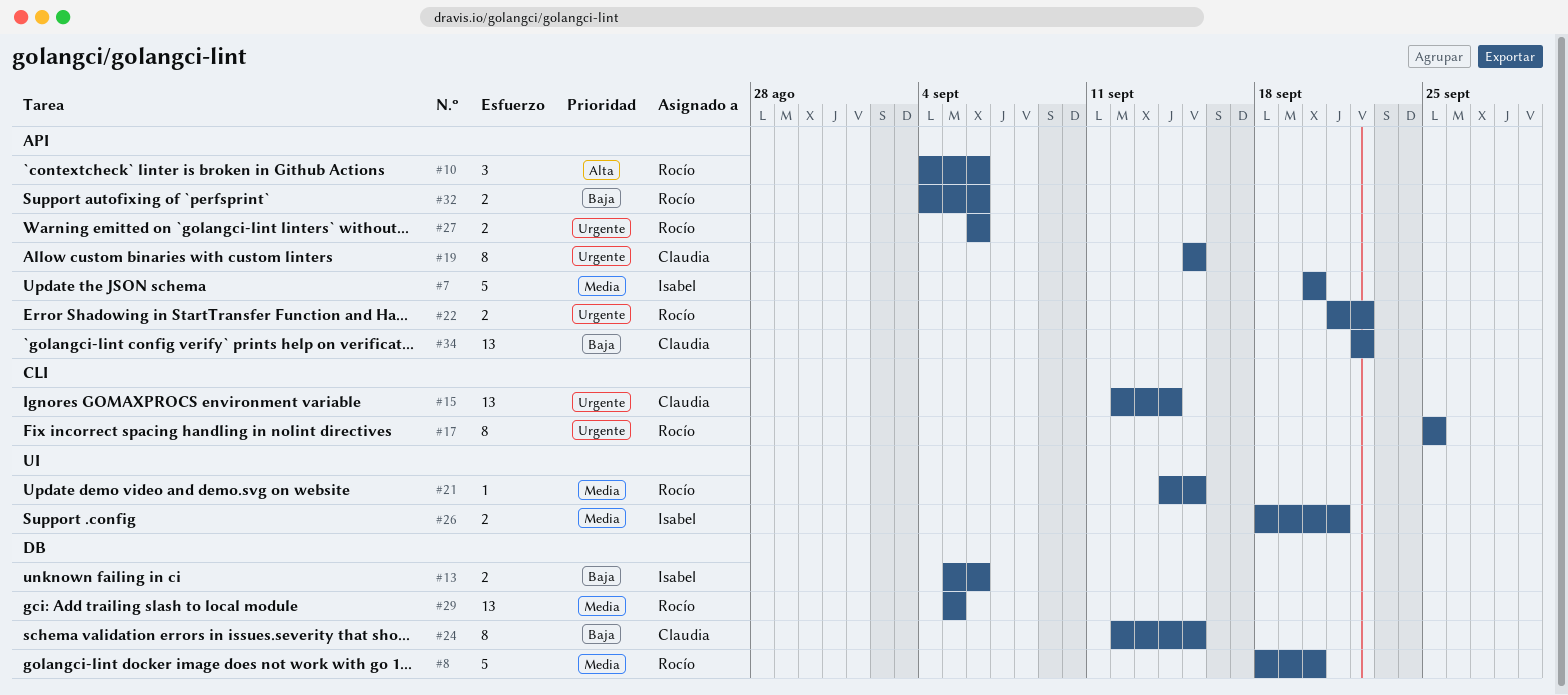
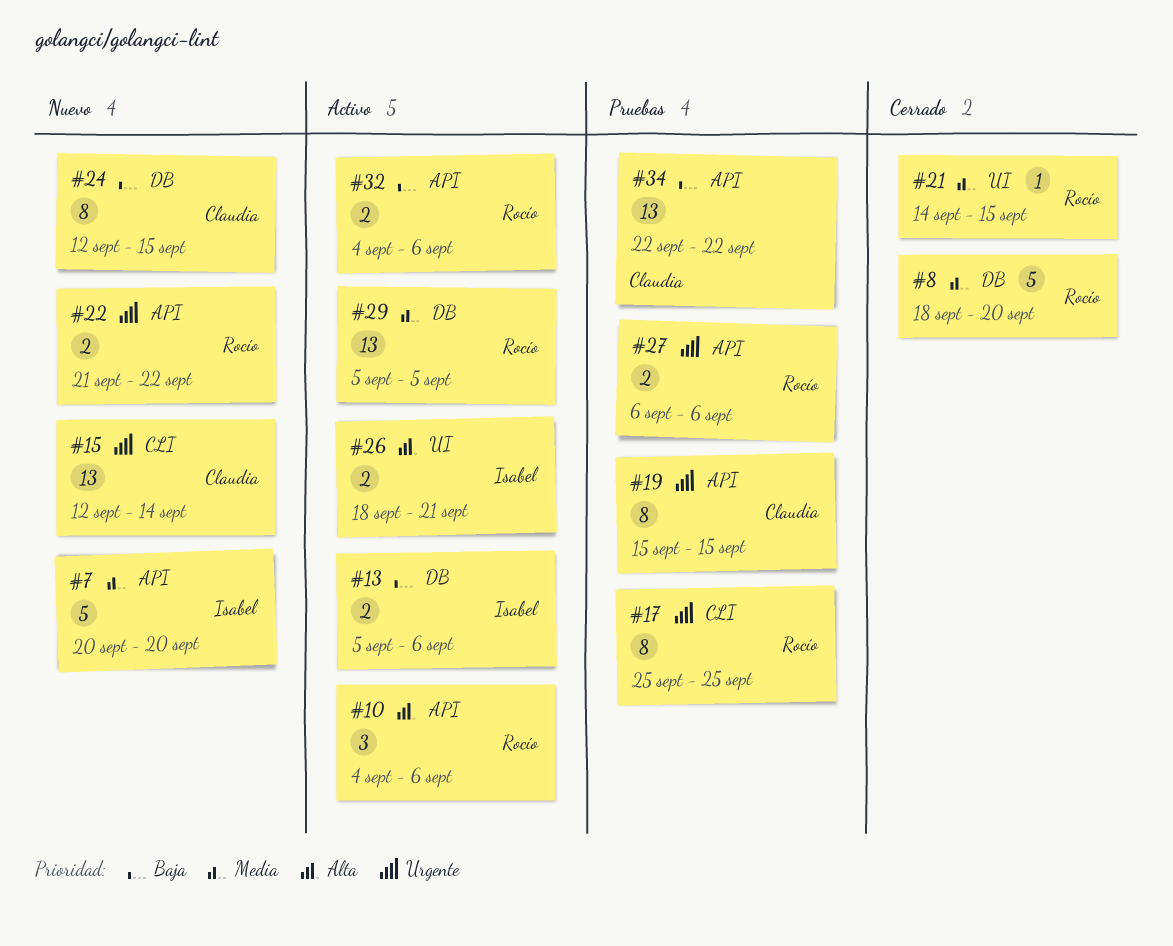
#26, priority: Media -> Alta

